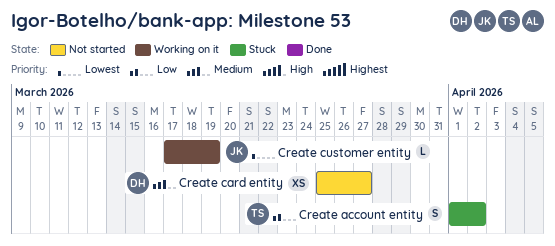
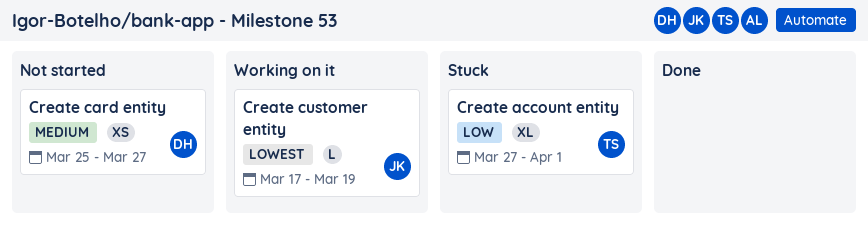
Create account entity, estimate: S -> XL
Create account entity, start: Apr 1 -> Mar 27
Create account entity, due: Apr 2 -> Apr 1

